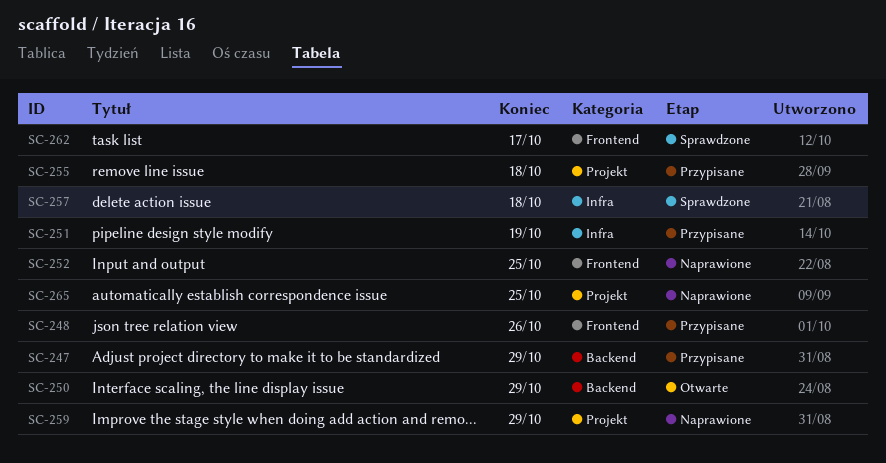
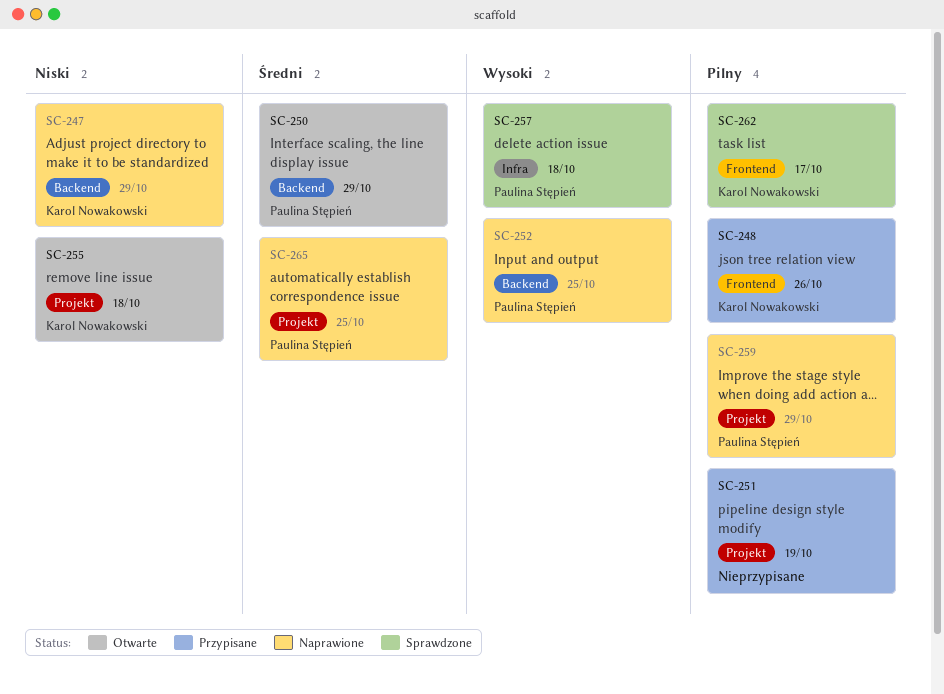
SC-247, status: Przypisane -> Naprawione
SC-251, label: Infra -> Projekt
SC-252, label: Frontend -> Backend
SC-255, status: Przypisane -> Otwarte

